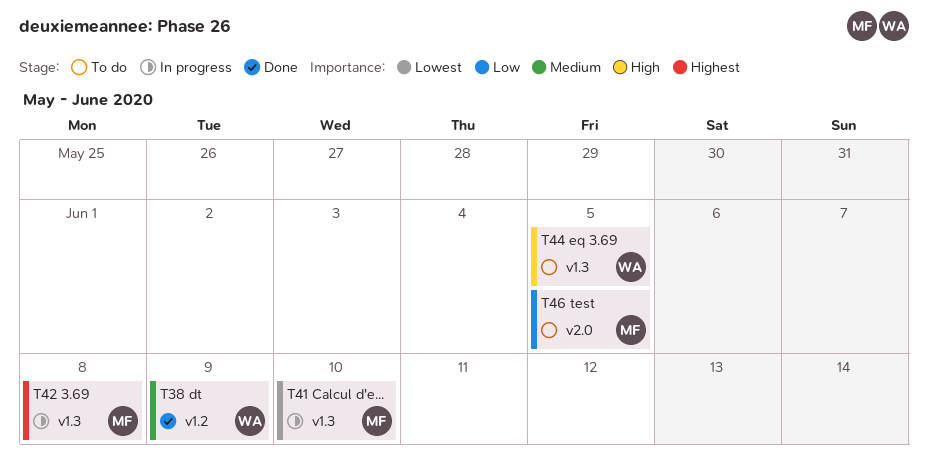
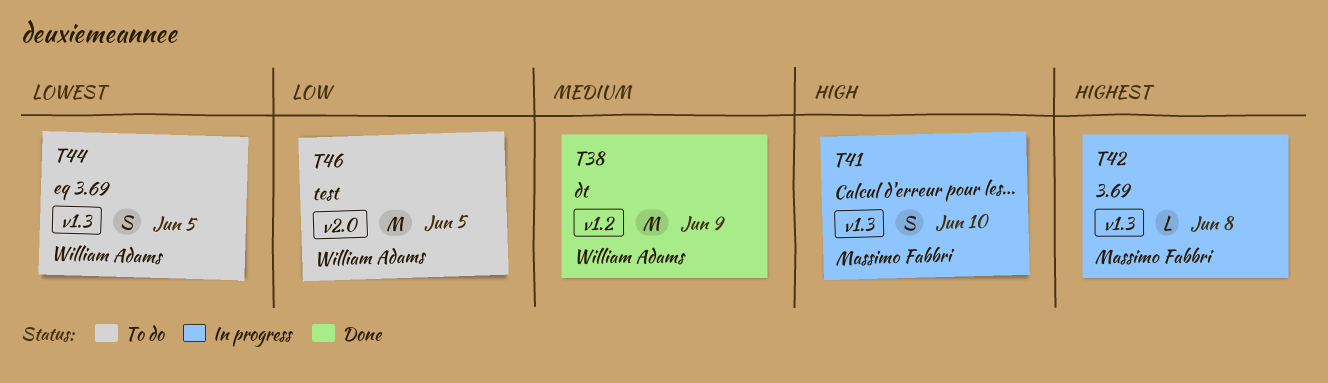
T41, priority: Lowest -> High
T44, priority: High -> Lowest
T46, owner: Massimo Fabbri -> William Adams

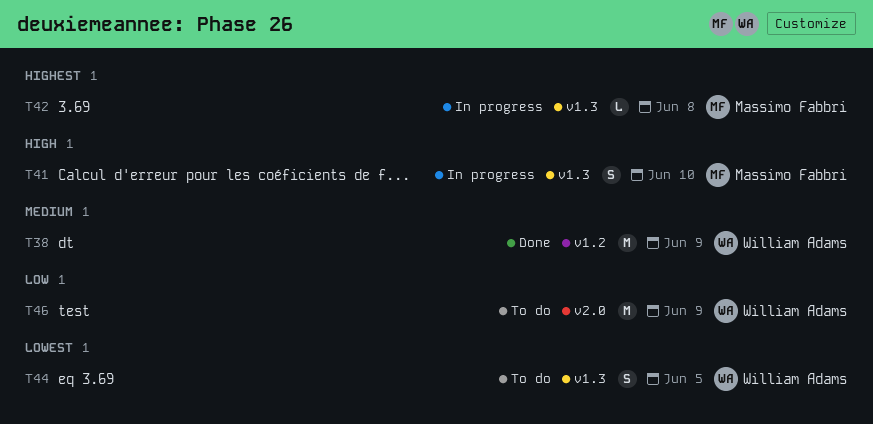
T46, due: Jun 5 -> Jun 9

